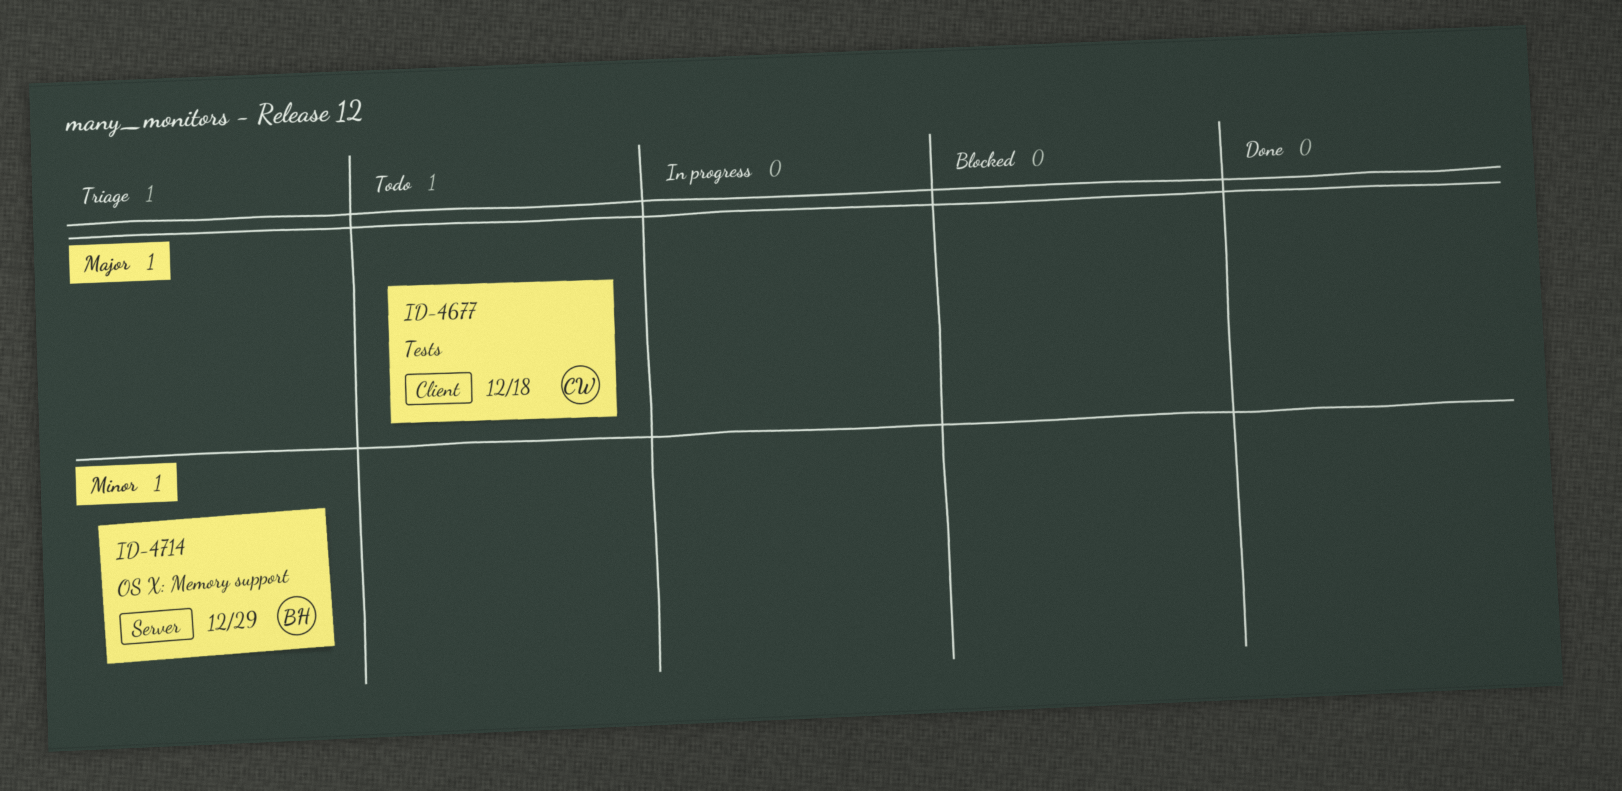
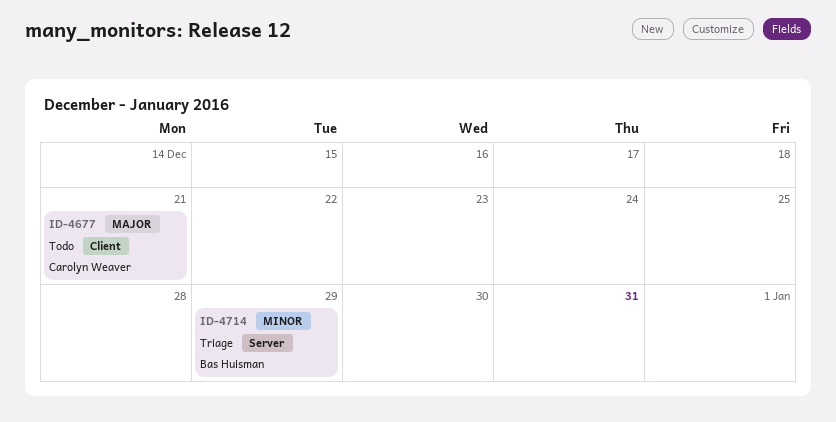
ID-4677, due: Dec 18 -> Dec 21

